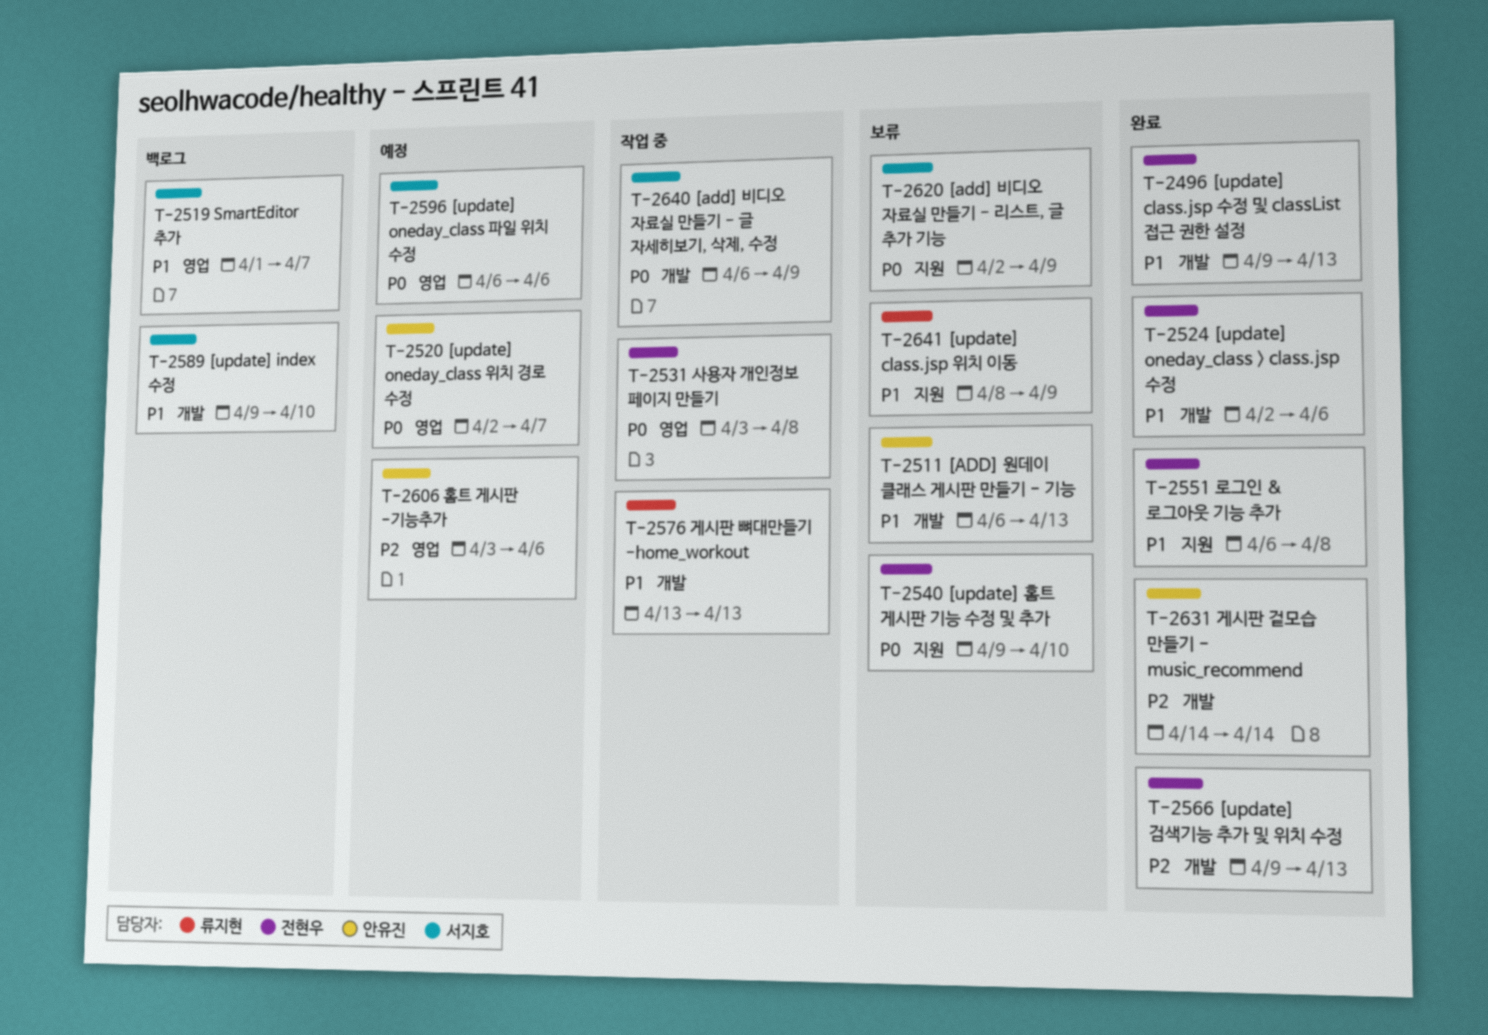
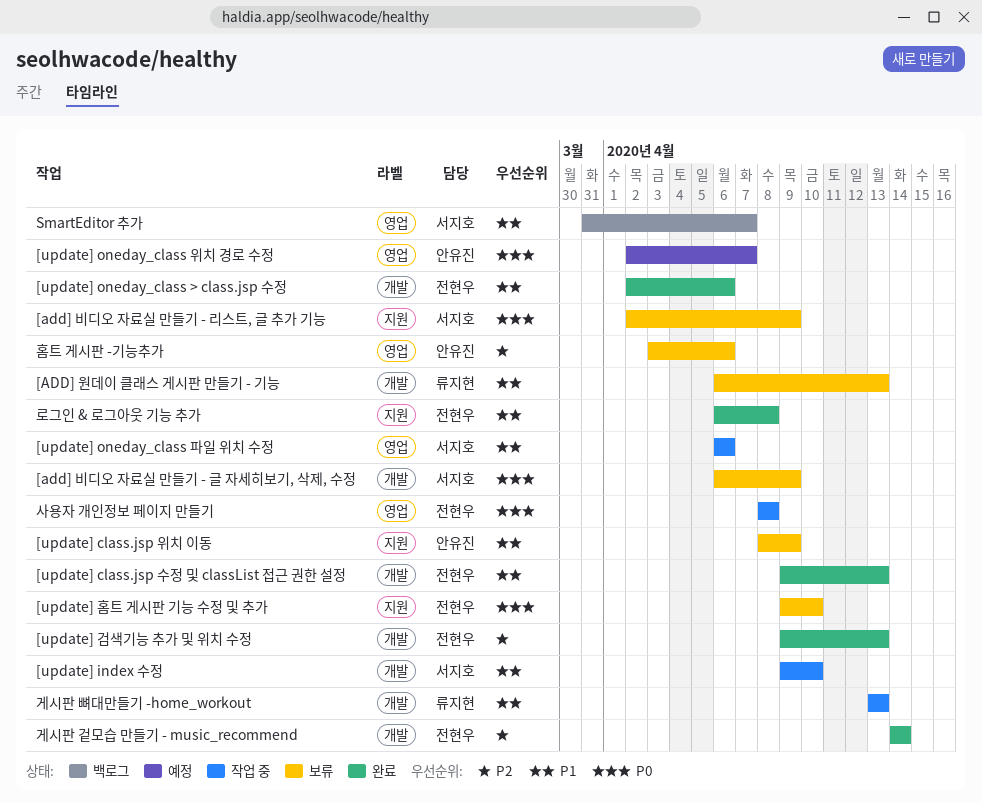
[add] 비디오 자료실 만들기 - 글 자세히보기, 삭제, 수정, status: 작업 중 -> 보류
[ADD] 원데이 클래스 게시판 만들기 - 기능, owner: 안유진 -> 류지현
[update] class.jsp 위치 이동, owner: 류지현 -> 안유진
[update] index 수정, status: 백로그 -> 작업 중
[update] oneday_class 파일 위치 수정, status: 예정 -> 작업 중
[update] oneday_class 파일 위치 수정, priority: P0 -> P1
SmartEditor 추가, start: Apr 1 -> Mar 31
게시판 겉모습 만들기 - music_recommend, owner: 안유진 -> 전현우
사용자 개인정보 페이지 만들기, start: Apr 3 -> Apr 8
홈트 게시판 -기능추가, status: 예정 -> 보류

